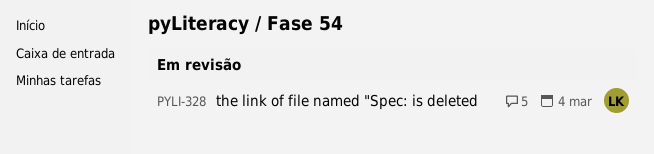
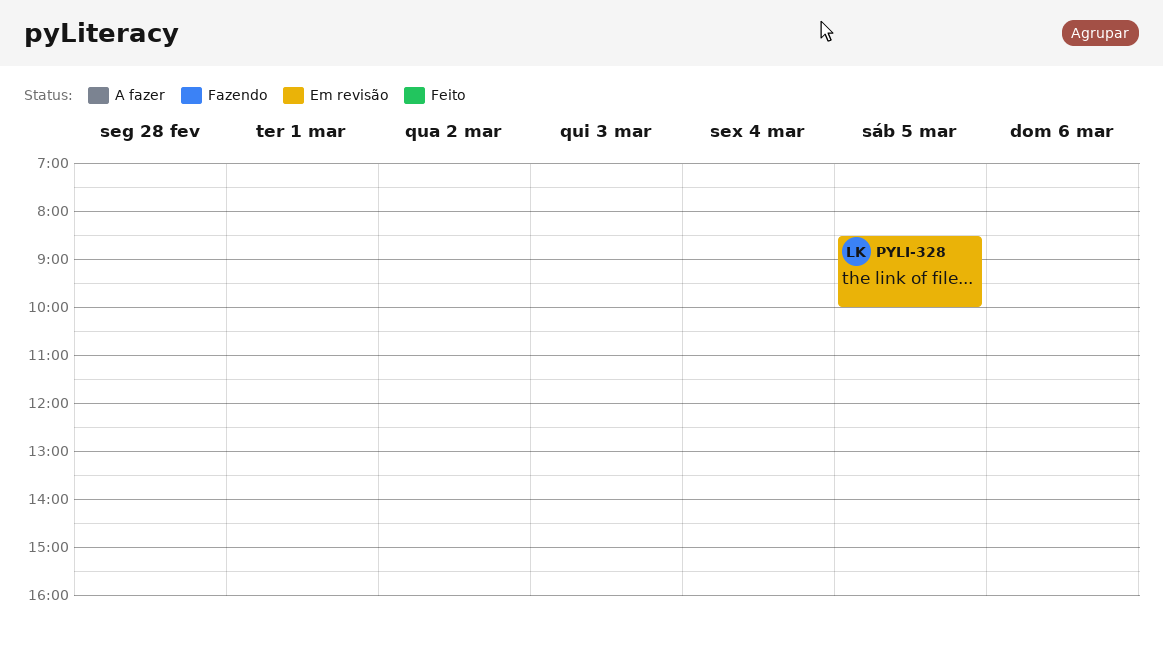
PYLI-328, day: Mar 4 -> Mar 5

